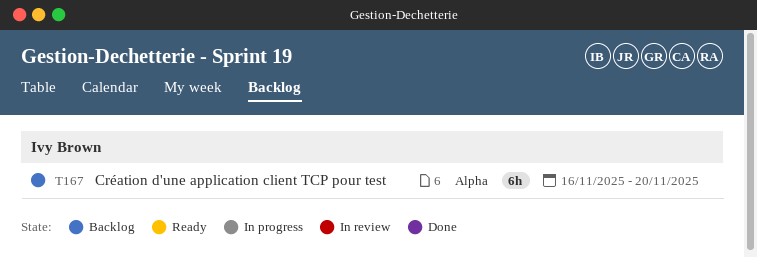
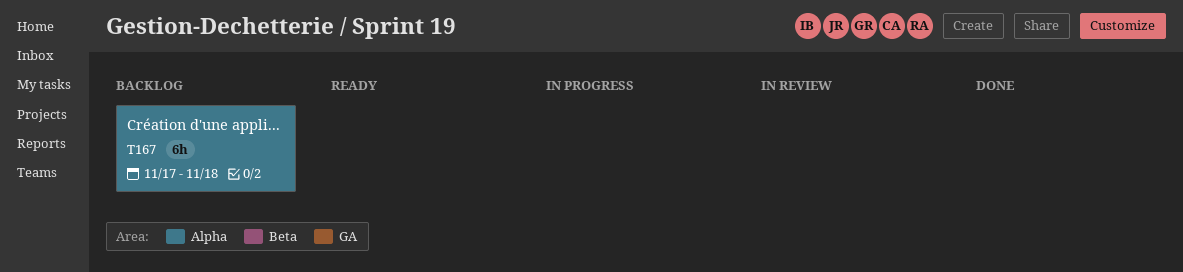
T167, start: Nov 16 -> Nov 17
T167, due: Nov 20 -> Nov 18

